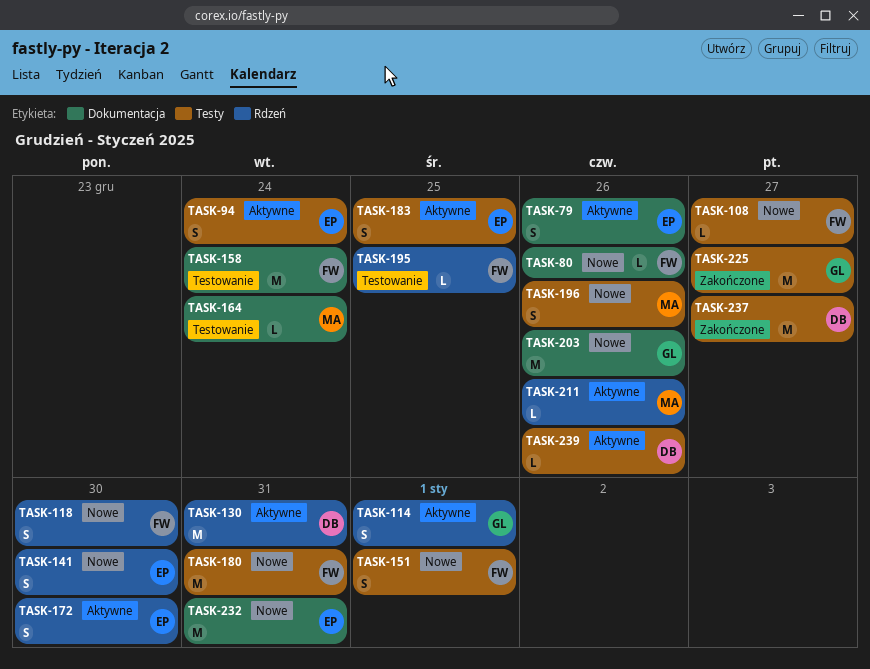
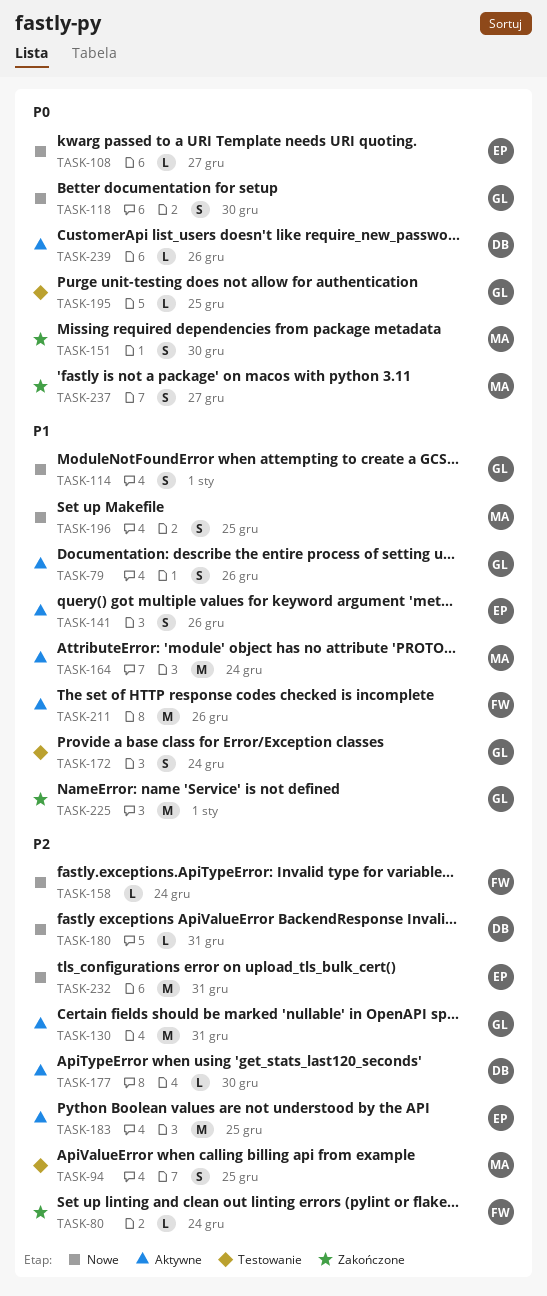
TASK-79, owner: EP -> GL
TASK-80, status: Nowe -> Zakończone
TASK-80, due: Dec 26 -> Dec 24
TASK-94, status: Aktywne -> Testowanie
TASK-94, owner: EP -> MA
TASK-94, due: Dec 24 -> Dec 25
TASK-108, owner: FW -> EP
TASK-114, status: Aktywne -> Nowe
TASK-118, owner: FW -> GL
TASK-130, owner: DB -> GL
TASK-141, status: Nowe -> Aktywne
TASK-141, due: Dec 30 -> Dec 26
TASK-151, status: Nowe -> Zakończone
TASK-151, owner: FW -> MA
TASK-151, due: Jan 1 -> Dec 30
TASK-158, status: Testowanie -> Nowe
TASK-158, estimate: M -> L
TASK-164, status: Testowanie -> Aktywne
TASK-164, estimate: L -> M
TASK-172, status: Aktywne -> Testowanie
TASK-172, owner: EP -> GL
TASK-172, due: Dec 30 -> Dec 24
TASK-177: none -> present
TASK-180, owner: FW -> DB
TASK-180, estimate: M -> L
TASK-183, estimate: S -> M
TASK-195, owner: FW -> GL
TASK-196, due: Dec 26 -> Dec 25
TASK-203: present -> none
TASK-211, owner: MA -> FW
TASK-211, estimate: L -> M
TASK-225, due: Dec 27 -> Jan 1
TASK-237, owner: DB -> MA
TASK-237, estimate: M -> S

